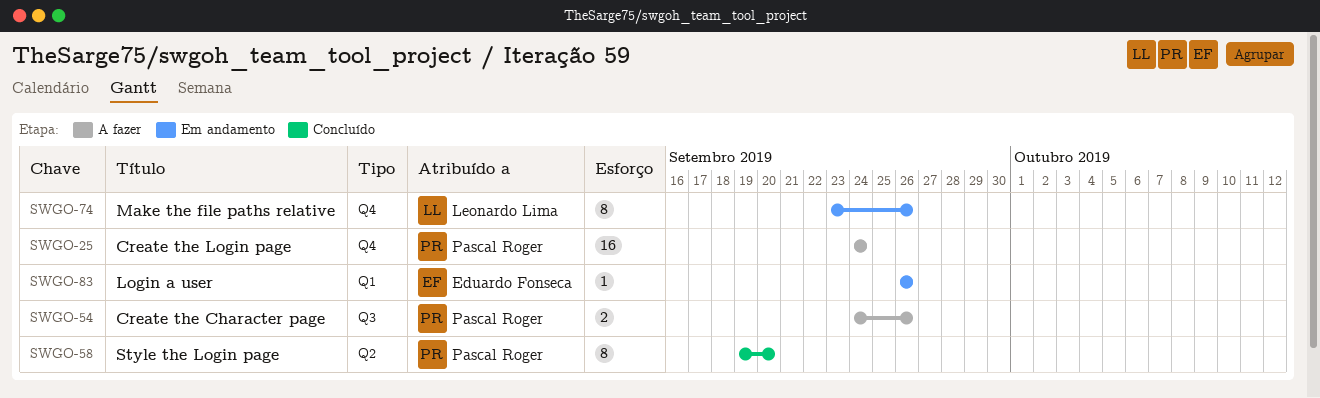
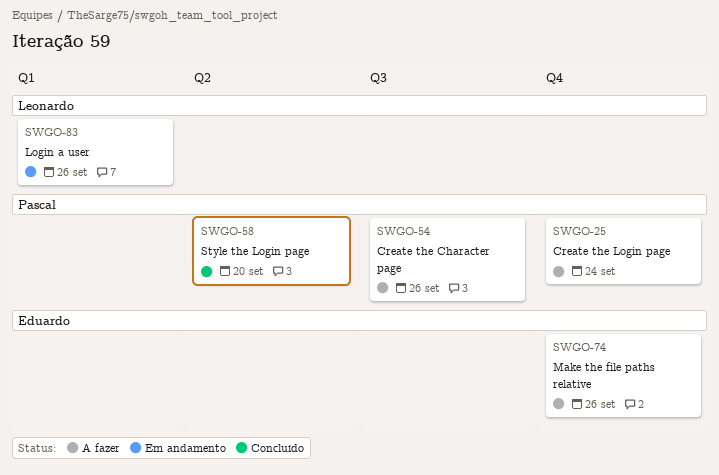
SWGO-74, status: Em andamento -> A fazer
SWGO-74, owner: Leonardo Lima -> Eduardo Fonseca
SWGO-83, owner: Eduardo Fonseca -> Leonardo Lima

